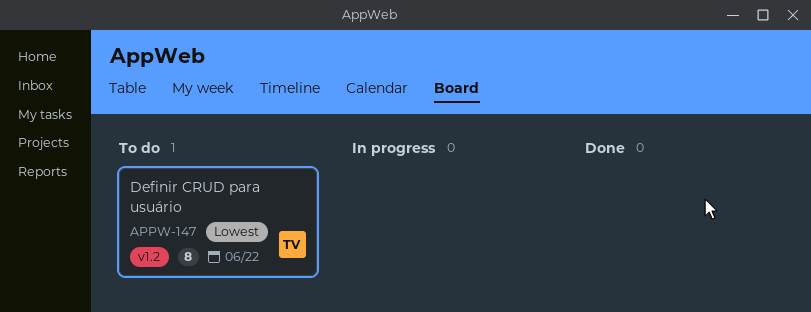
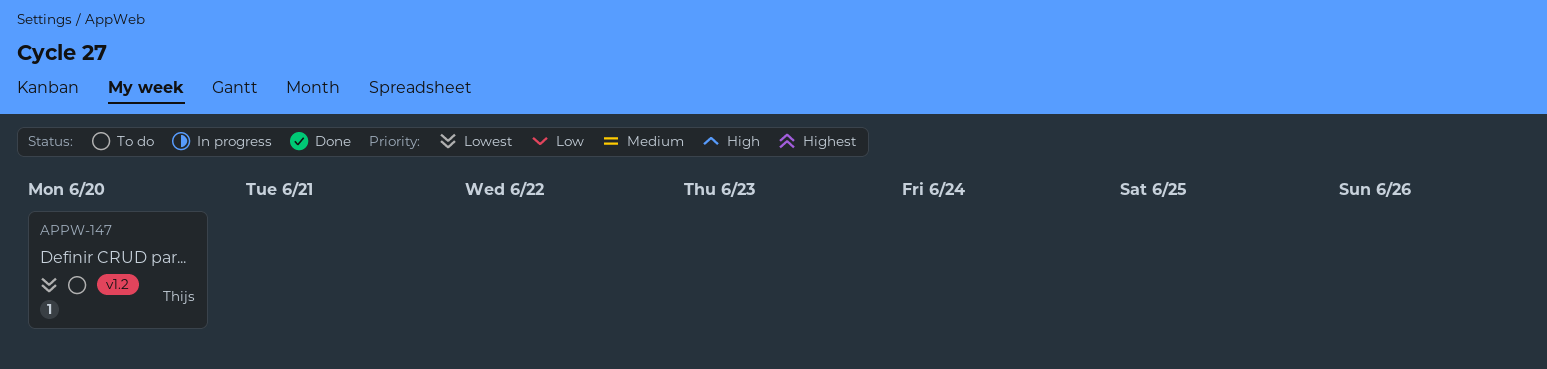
APPW-147, estimate: 8 -> 1
APPW-147, due: Jun 22 -> Jun 20

